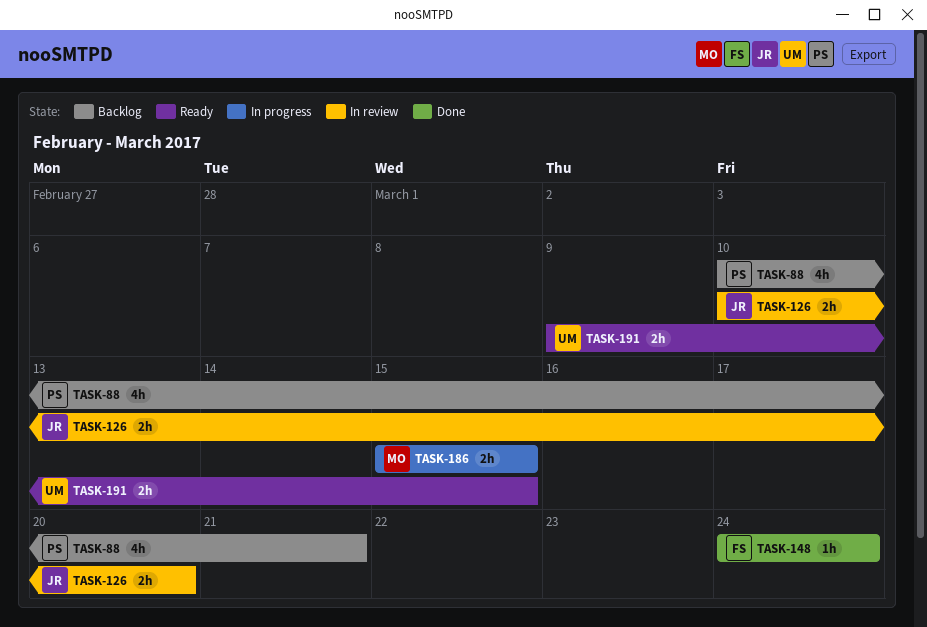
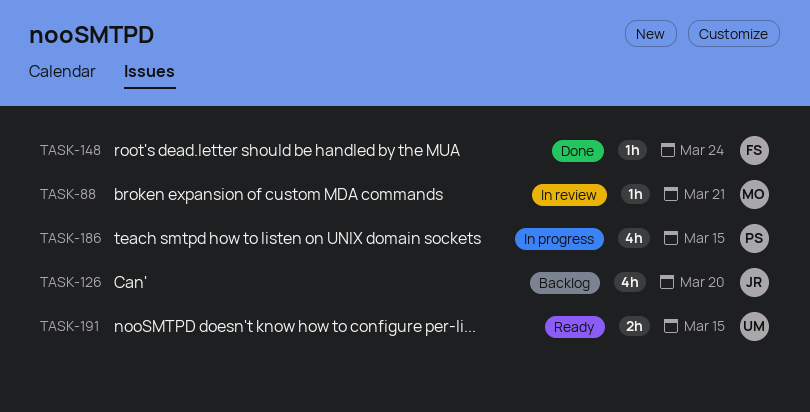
TASK-88, status: Backlog -> In review
TASK-88, owner: PS -> MO
TASK-88, estimate: 4h -> 1h
TASK-126, status: In review -> Backlog
TASK-126, estimate: 2h -> 4h
TASK-186, owner: MO -> PS
TASK-186, estimate: 2h -> 4h

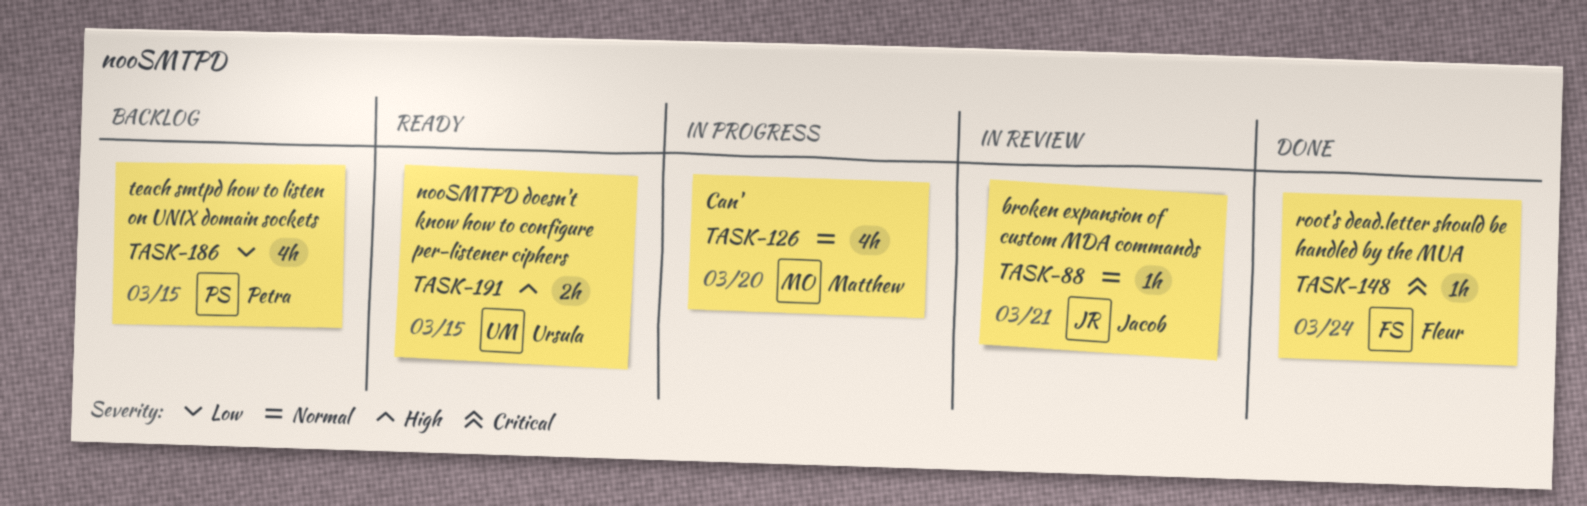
TASK-88, owner: Matthew -> Jacob
TASK-126, status: Backlog -> In progress
TASK-126, owner: Jacob -> Matthew
TASK-186, status: In progress -> Backlog

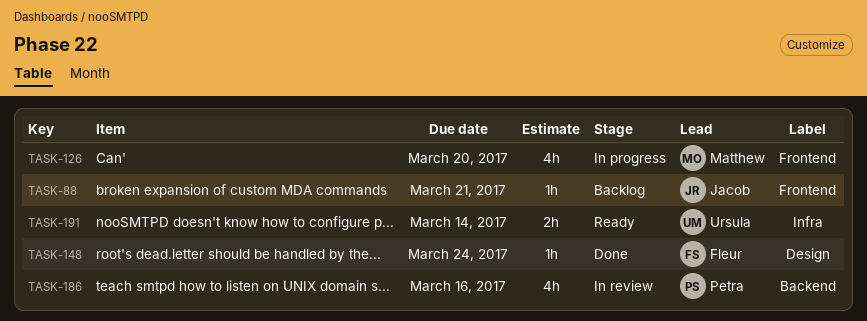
TASK-88, status: In review -> Backlog
TASK-186, status: Backlog -> In review
TASK-186, due: Mar 15 -> Mar 16
TASK-191, due: Mar 15 -> Mar 14

